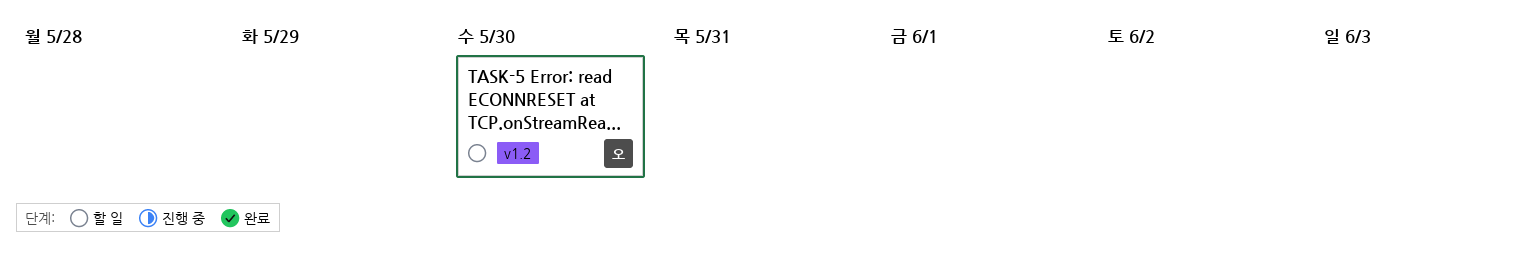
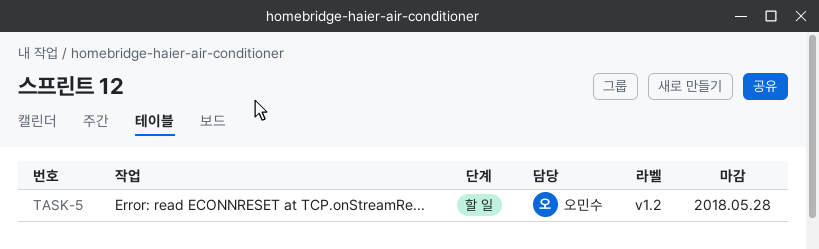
TASK-5, due: May 30 -> May 28

